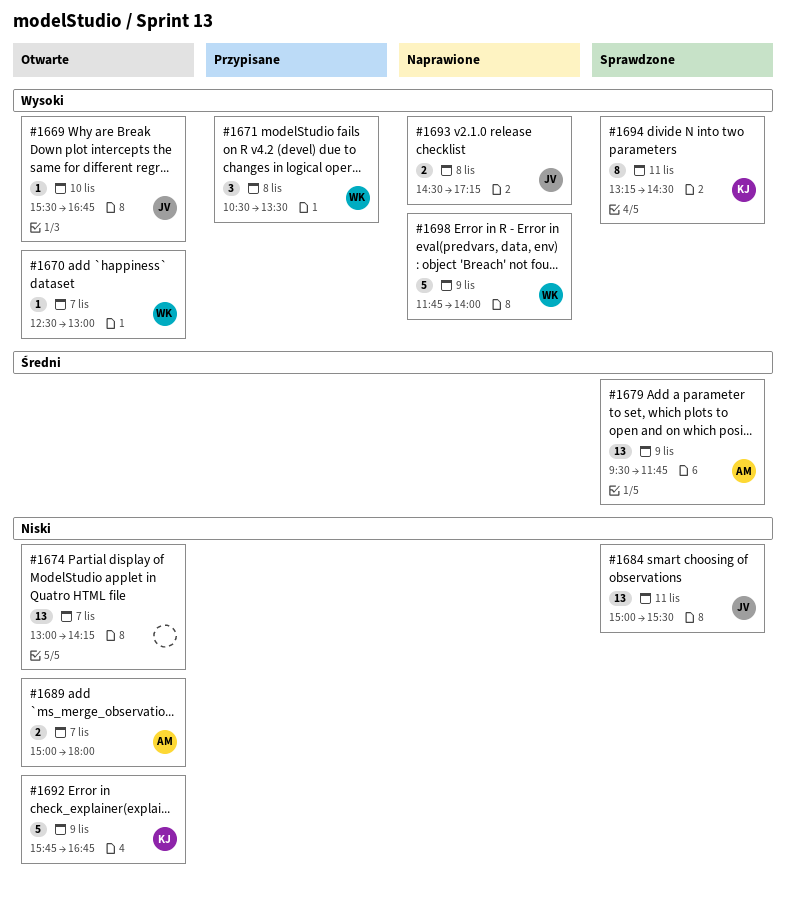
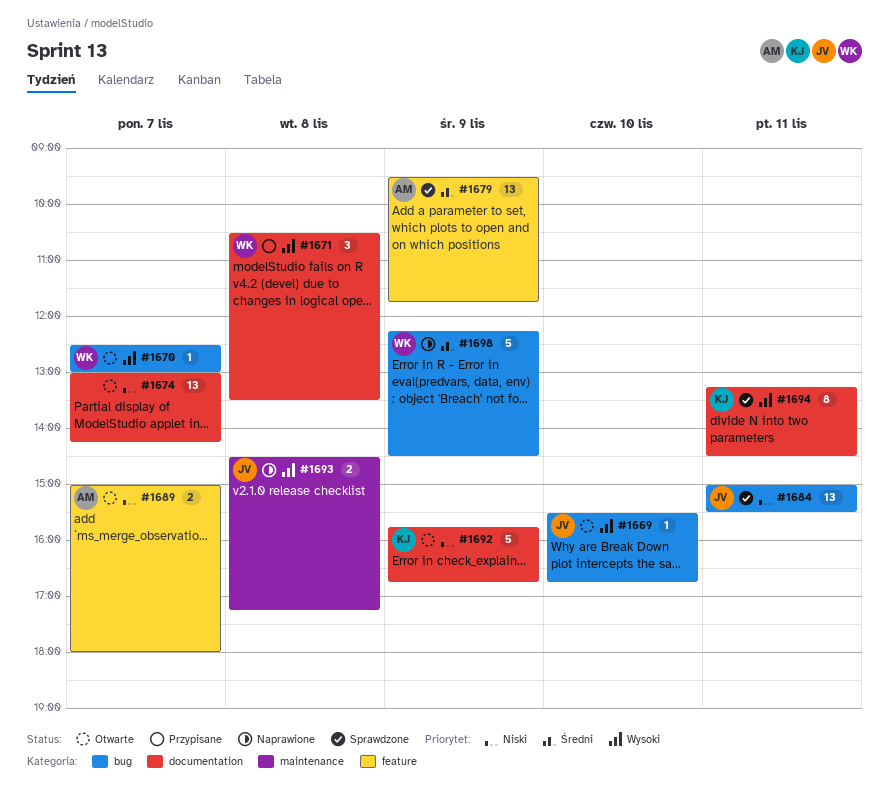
#1698, priority: Wysoki -> Średni
#1698, begins: 11:45 -> 12:15
#1698, ends: 14:00 -> 14:30

